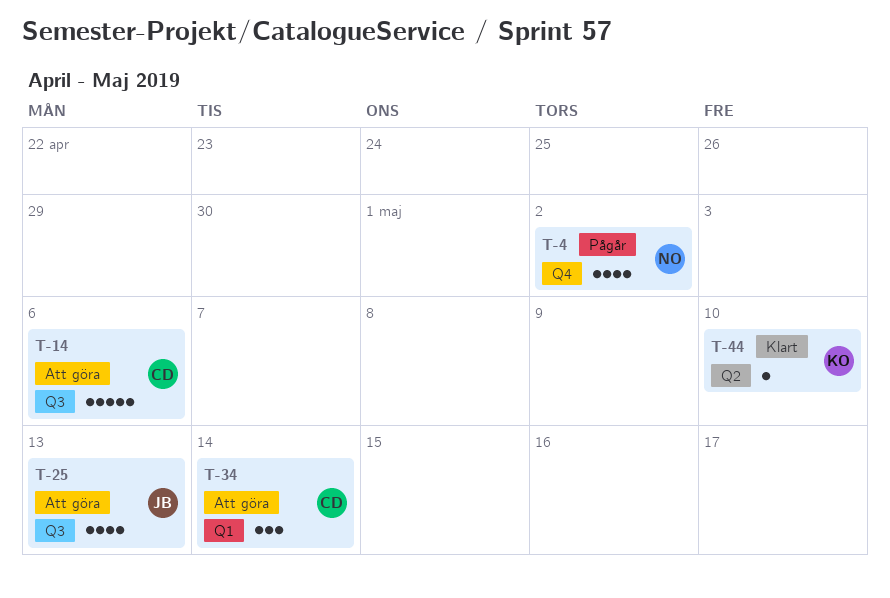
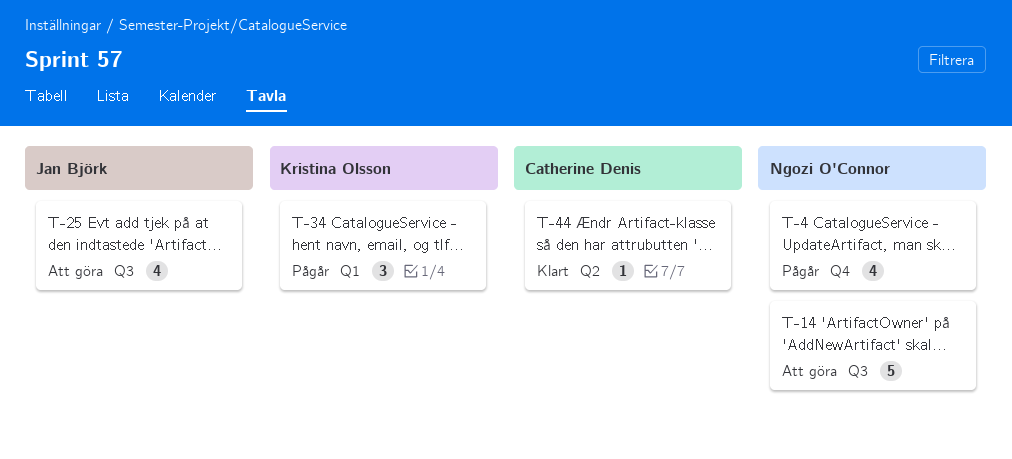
T-14, owner: Catherine Denis -> Ngozi O'Connor
T-34, status: Att göra -> Pågår
T-34, owner: Catherine Denis -> Kristina Olsson
T-44, owner: Kristina Olsson -> Catherine Denis

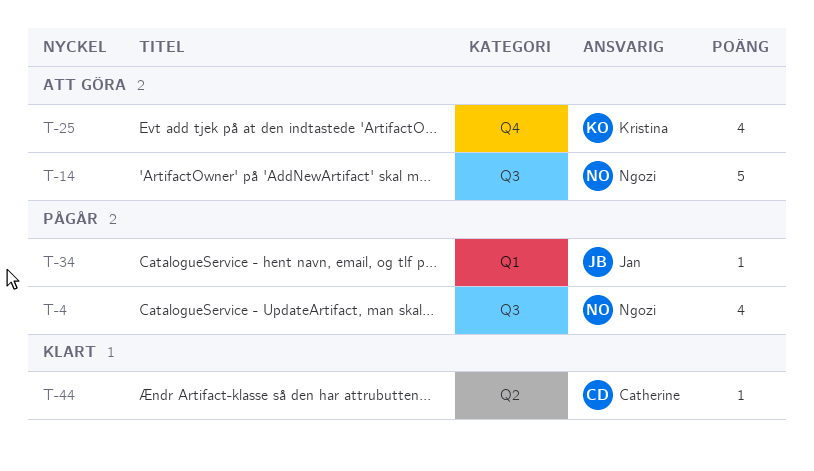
T-4, label: Q4 -> Q3
T-25, owner: Jan Björk -> Kristina Olsson
T-25, label: Q3 -> Q4
T-34, owner: Kristina Olsson -> Jan Björk
T-34, estimate: 3 -> 1

